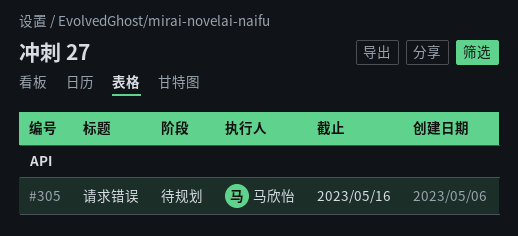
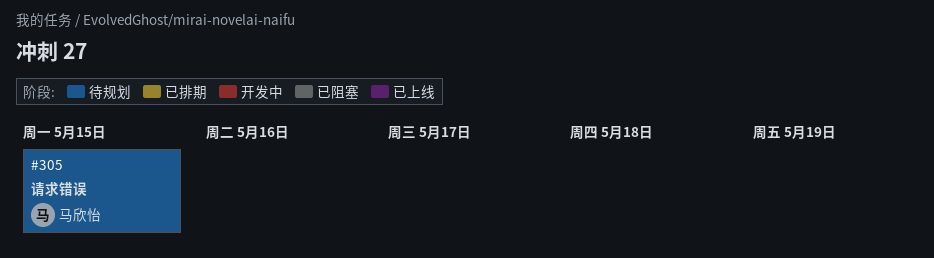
#305, due: May 16 -> May 15

